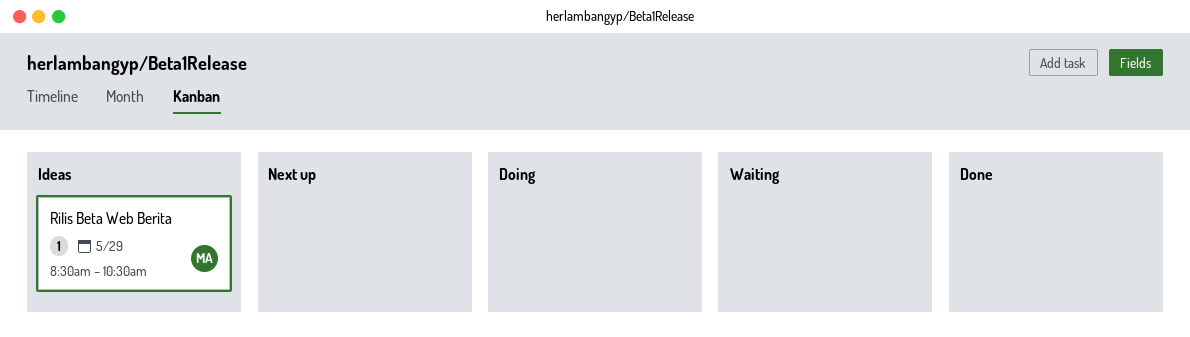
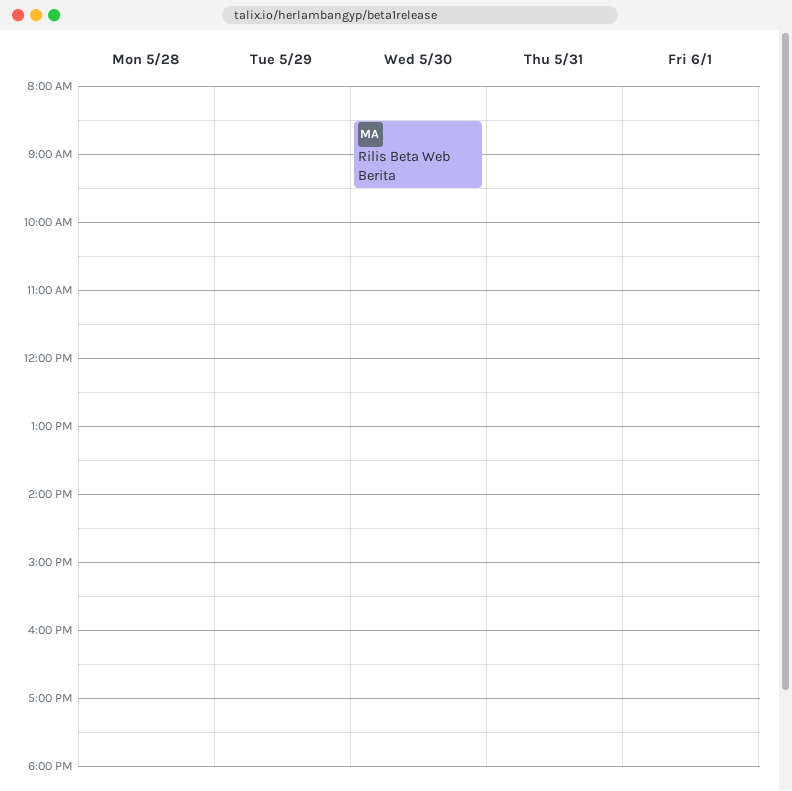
Rilis Beta Web Berita, day: May 29 -> May 30
Rilis Beta Web Berita, ends: 10:30 -> 09:30

